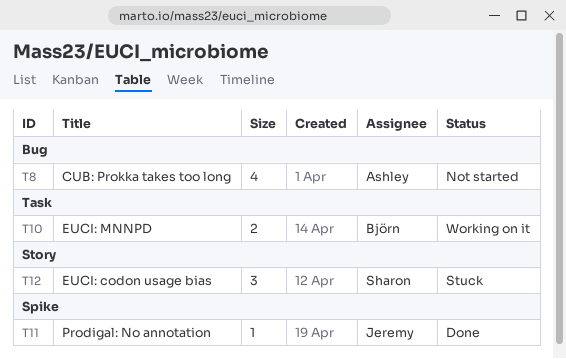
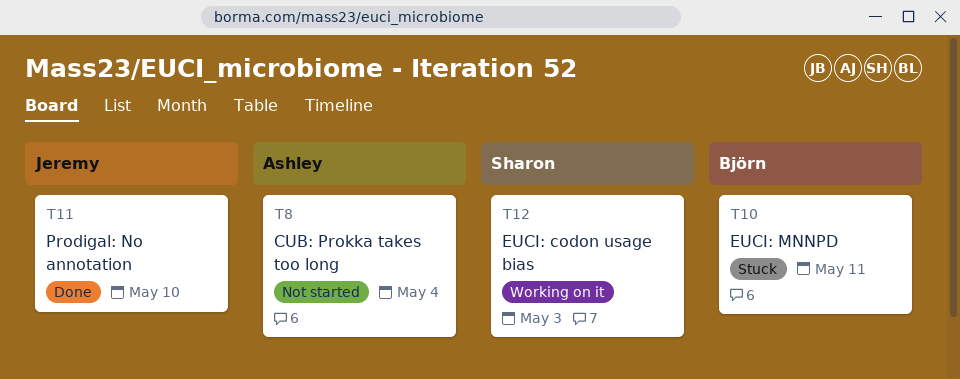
T10, status: Working on it -> Stuck
T12, status: Stuck -> Working on it

